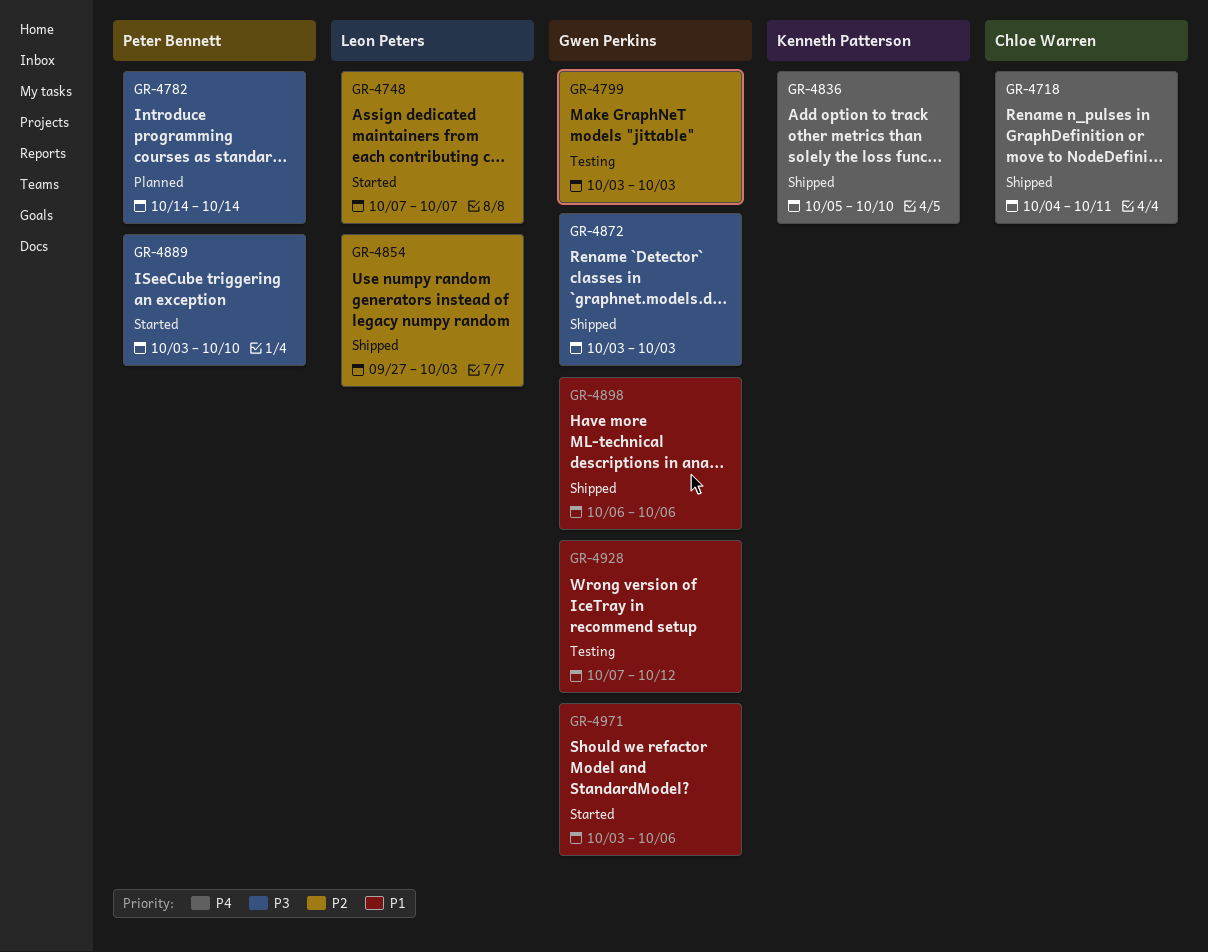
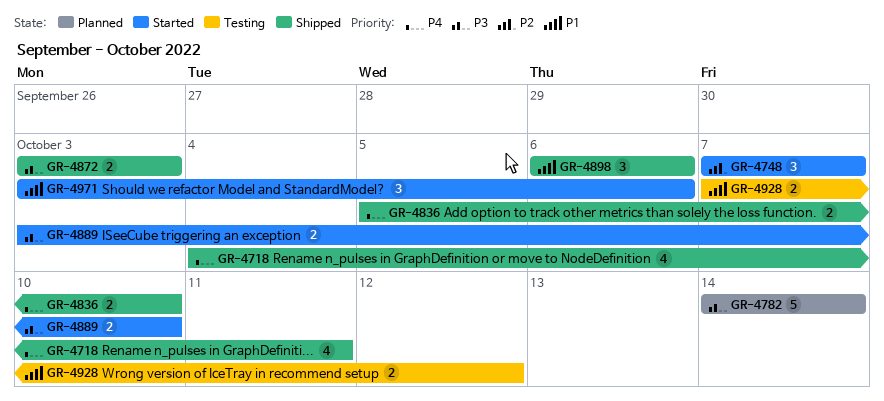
GR-4799: present -> none
GR-4854: present -> none

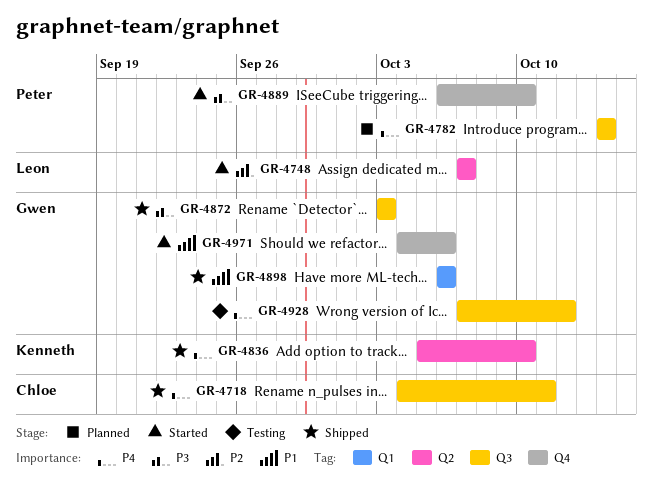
GR-4782, priority: P3 -> P4
GR-4889, start: Oct 3 -> Oct 6
GR-4928, priority: P1 -> P4
GR-4971, start: Oct 3 -> Oct 4

